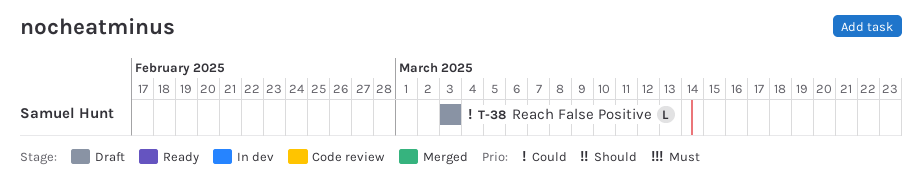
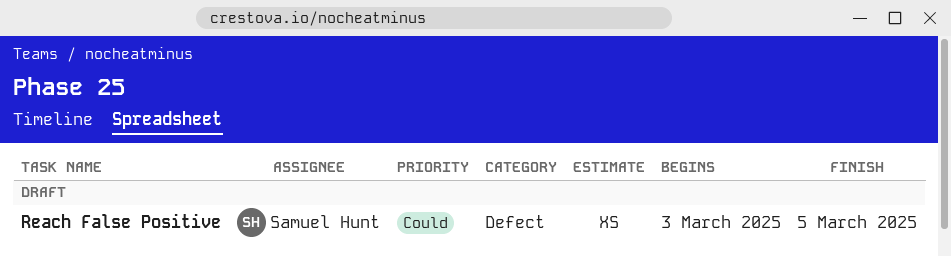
Reach False Positive, estimate: L -> XS
Reach False Positive, due: Mar 3 -> Mar 5

